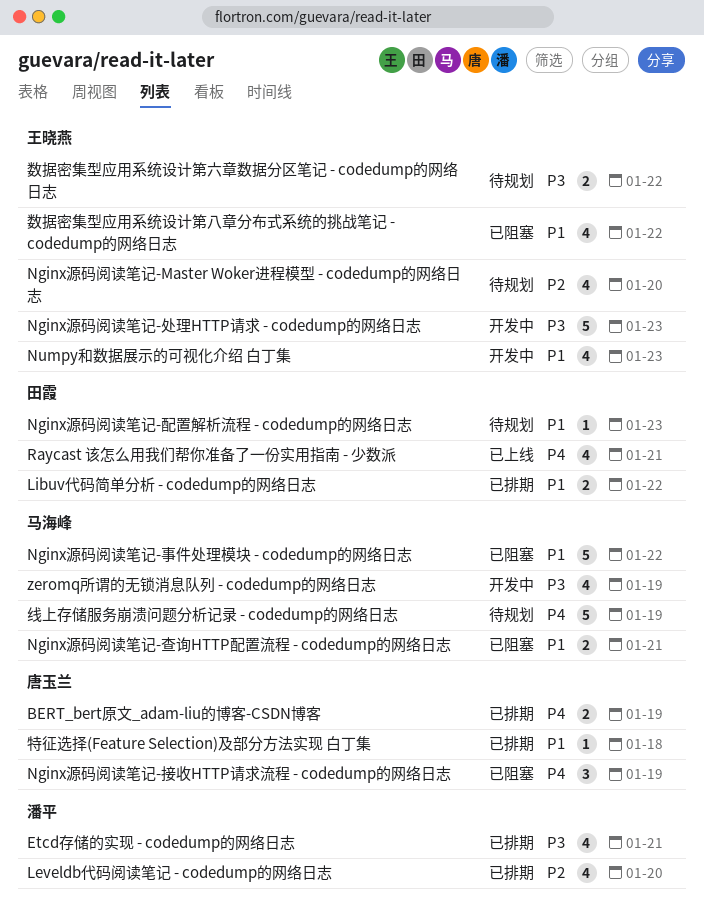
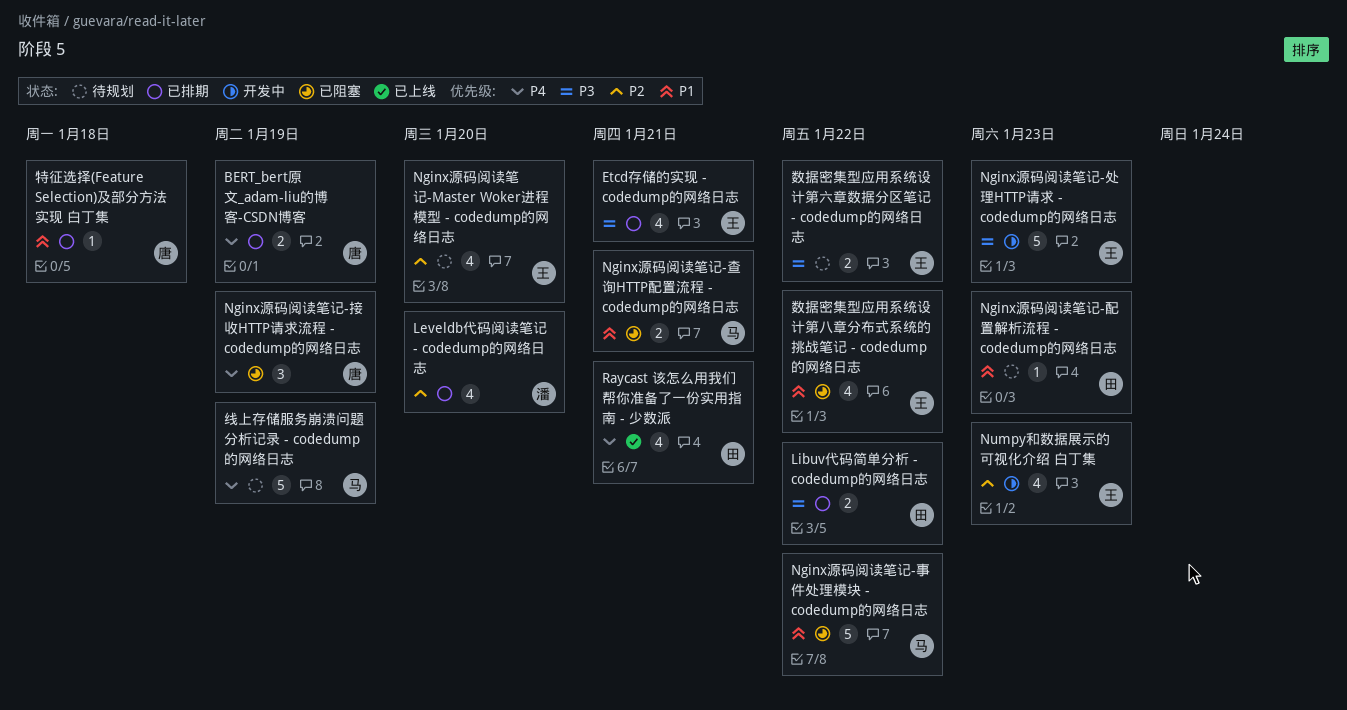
Etcd存储的实现 - codedump的网络日志, owner: 潘平 -> 王晓燕
Libuv代码简单分析 - codedump的网络日志, priority: P1 -> P3
Numpy和数据展示的可视化介绍 白丁集, priority: P1 -> P2
zeromq所谓的无锁消息队列 - codedump的网络日志: present -> none

